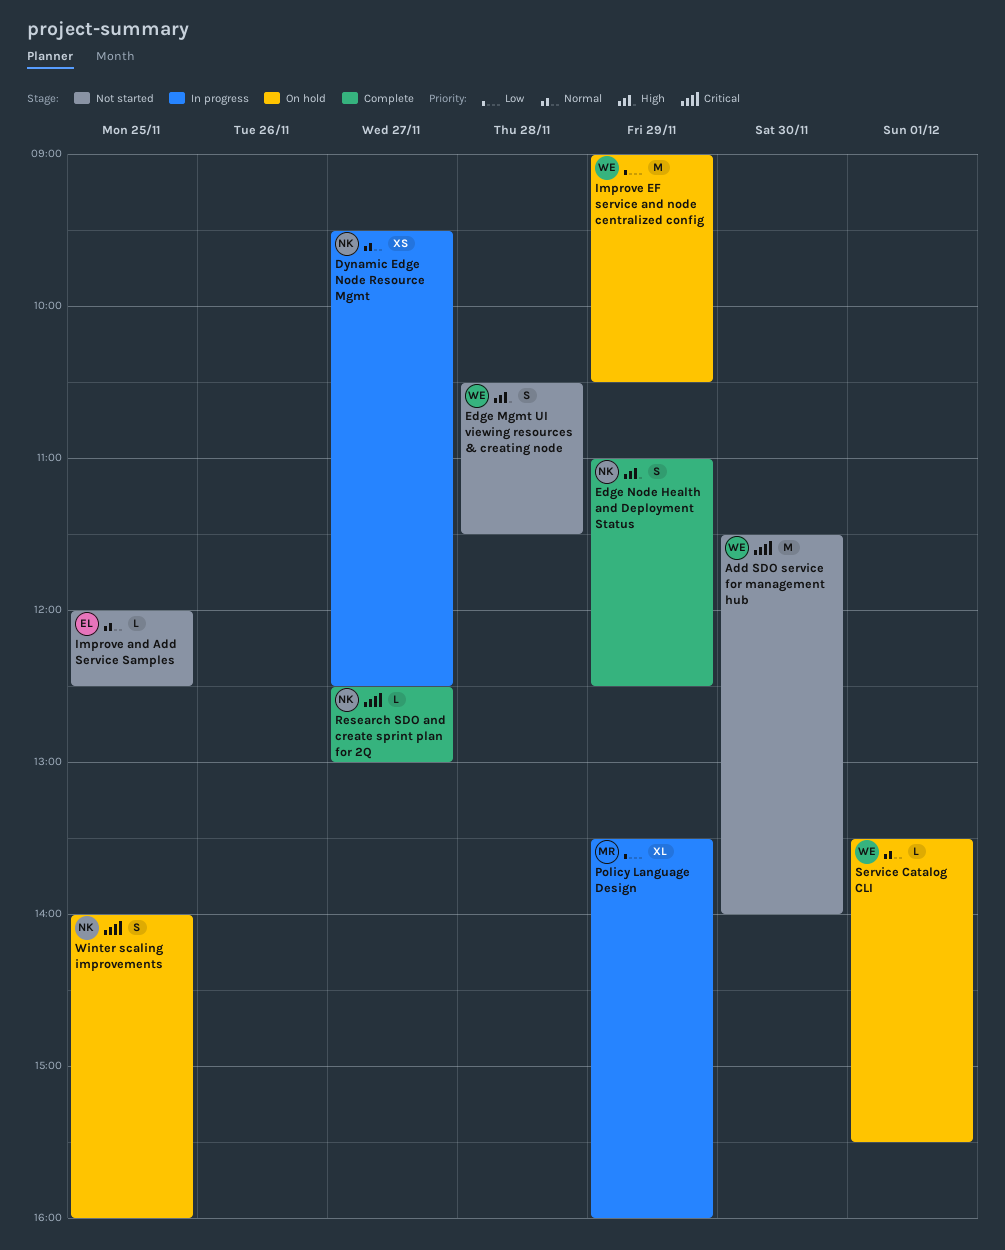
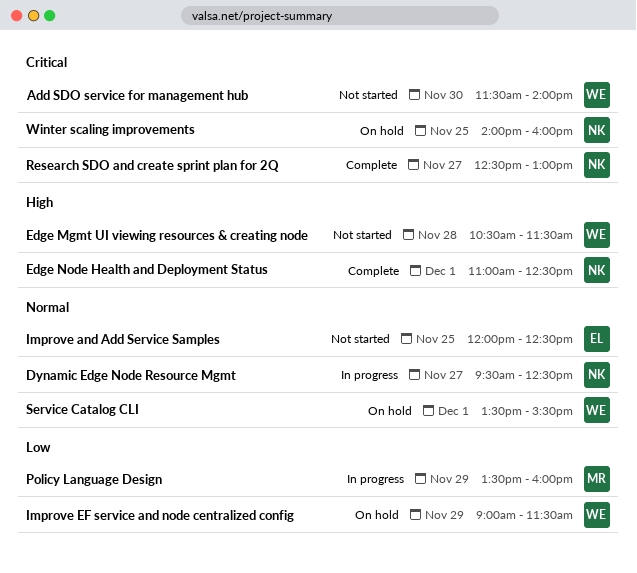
Edge Node Health and Deployment Status, day: Nov 29 -> Dec 1
Improve EF service and node centralized config, ends: 10:30 -> 11:30

